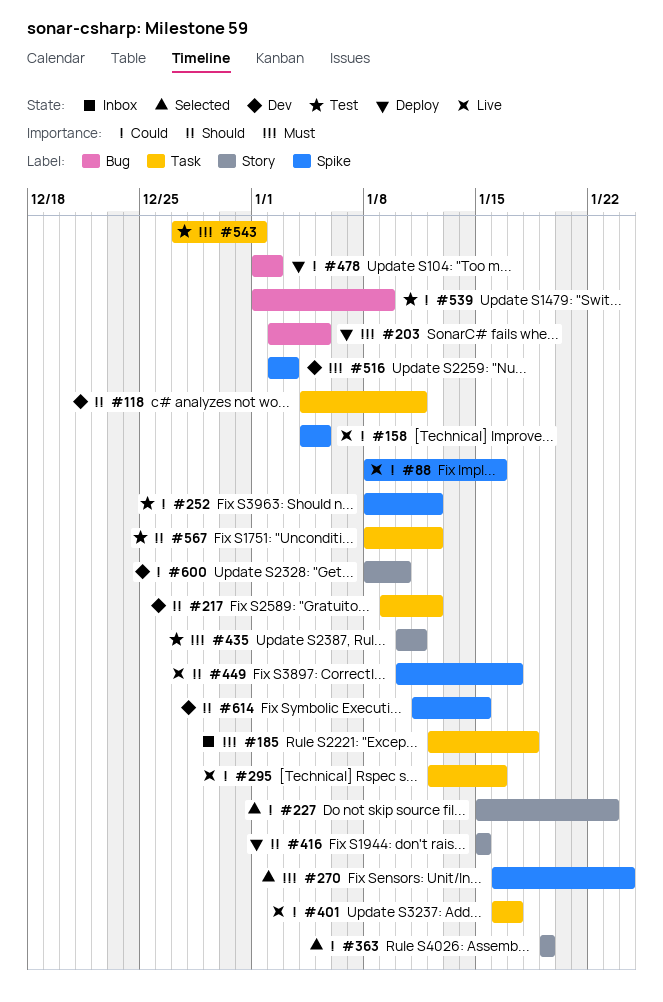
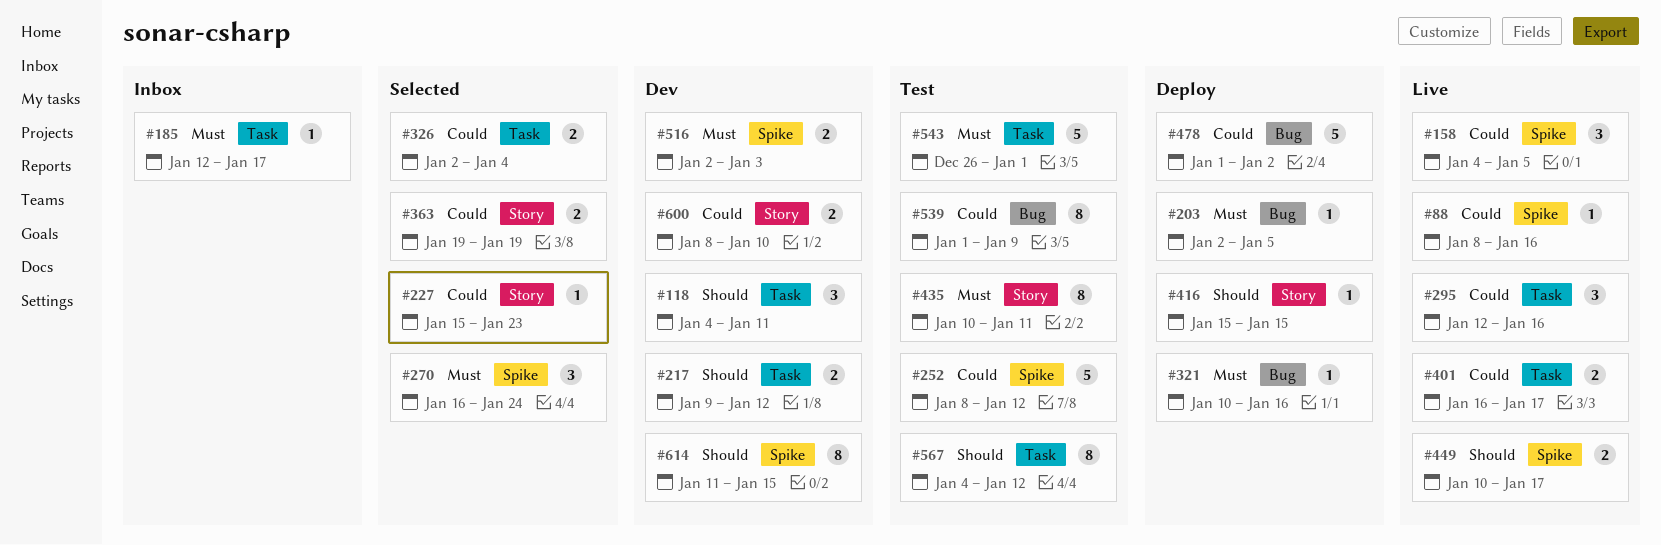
#185, due: Jan 18 -> Jan 17
#321: none -> present
#326: none -> present
#543, start: Dec 27 -> Dec 26
#567, start: Jan 8 -> Jan 4

